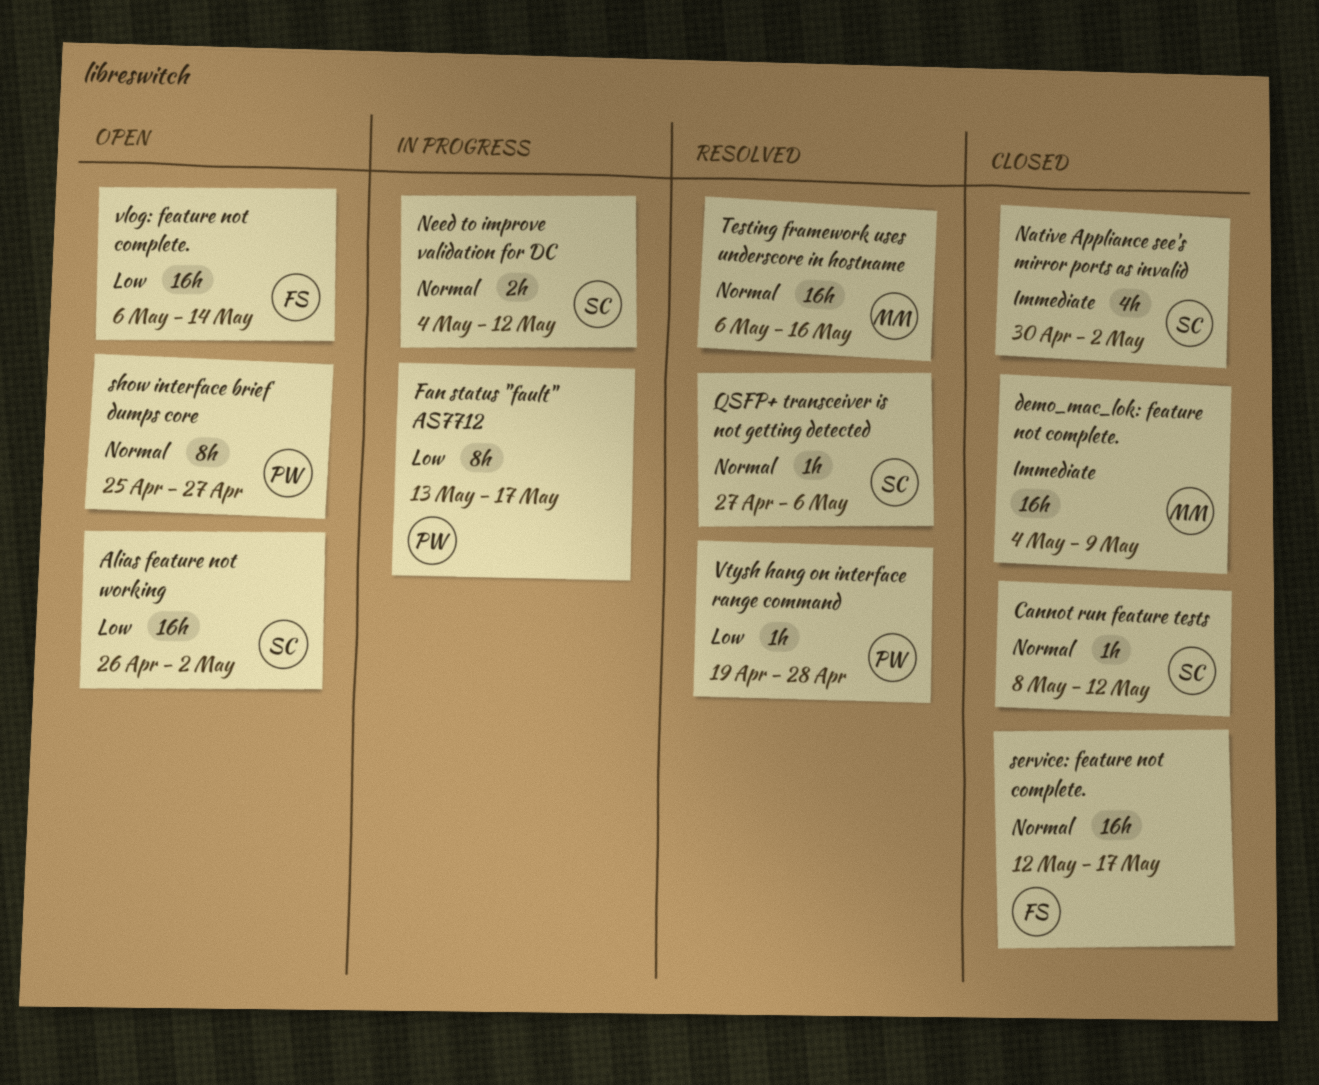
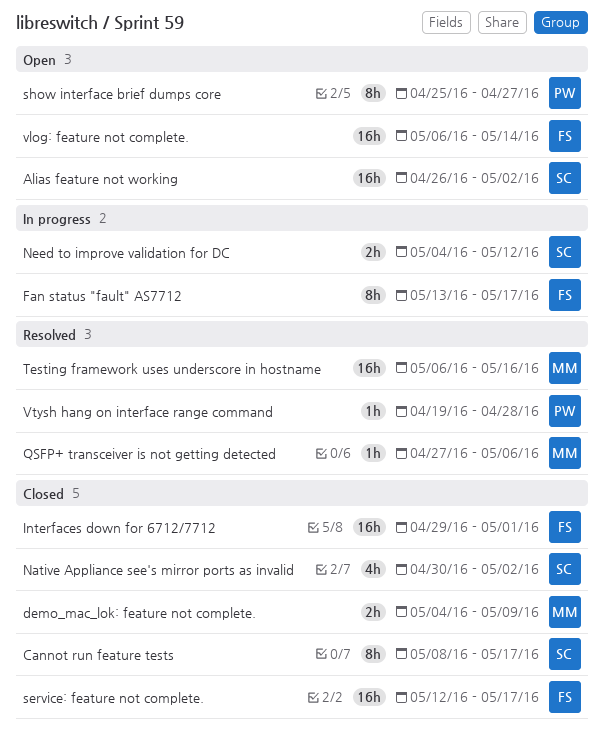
Cannot run feature tests, estimate: 1h -> 8h
Cannot run feature tests, due: May 12 -> May 17
demo_mac_lok: feature not complete., estimate: 16h -> 2h
Fan status "fault" AS7712, owner: PW -> FS
Interfaces down for 6712/7712: none -> present
QSFP+ transceiver is not getting detected, owner: SC -> MM

